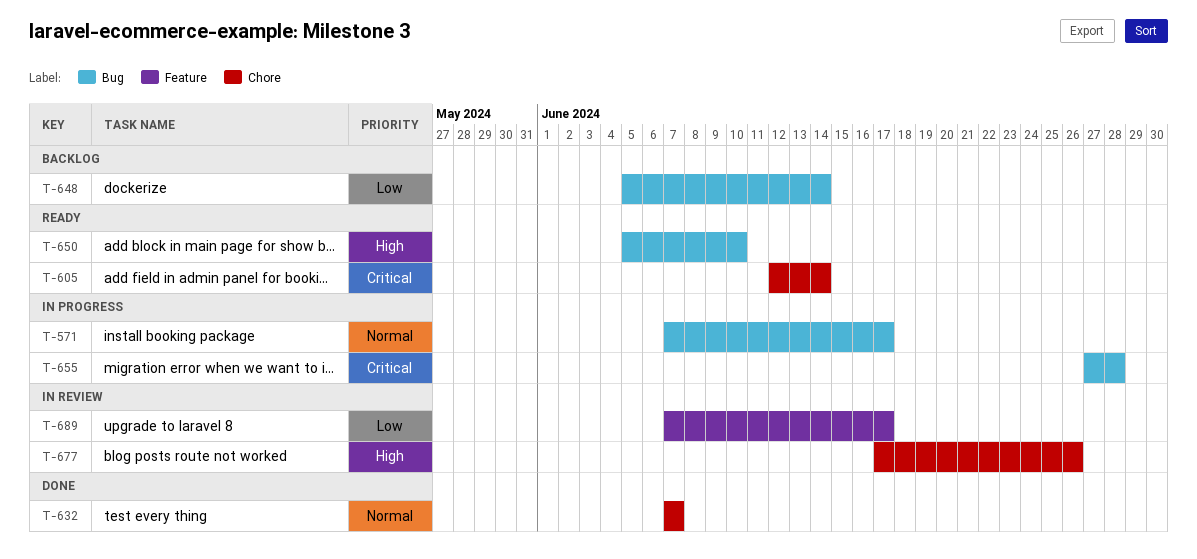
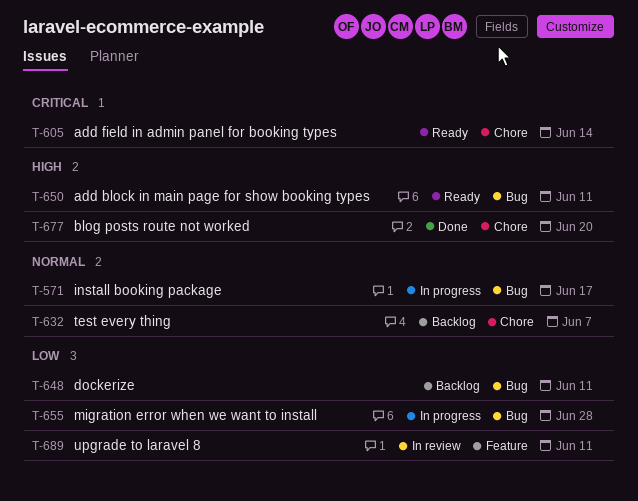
T-632, status: Done -> Backlog
T-648, due: Jun 14 -> Jun 11
T-650, due: Jun 10 -> Jun 11
T-655, priority: Critical -> Low
T-677, status: In review -> Done
T-677, due: Jun 26 -> Jun 20
T-689, due: Jun 17 -> Jun 11

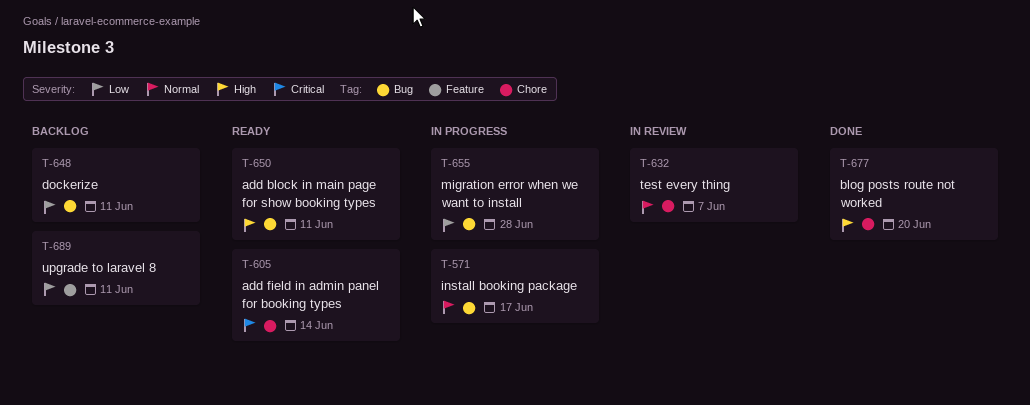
T-632, status: Backlog -> In review
T-689, status: In review -> Backlog

